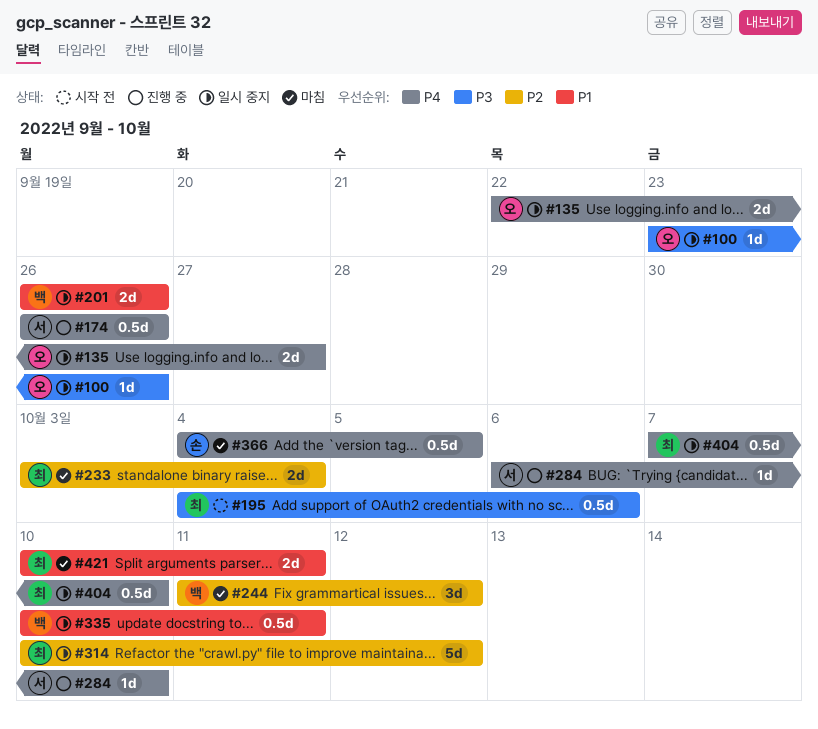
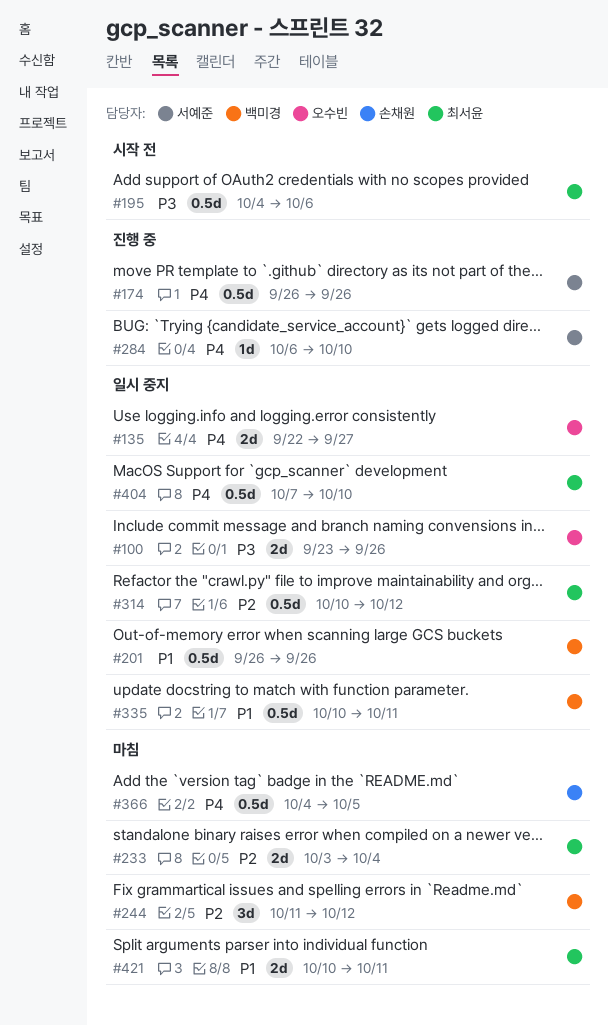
#100, estimate: 1d -> 2d
#201, estimate: 2d -> 0.5d
#314, estimate: 5d -> 0.5d

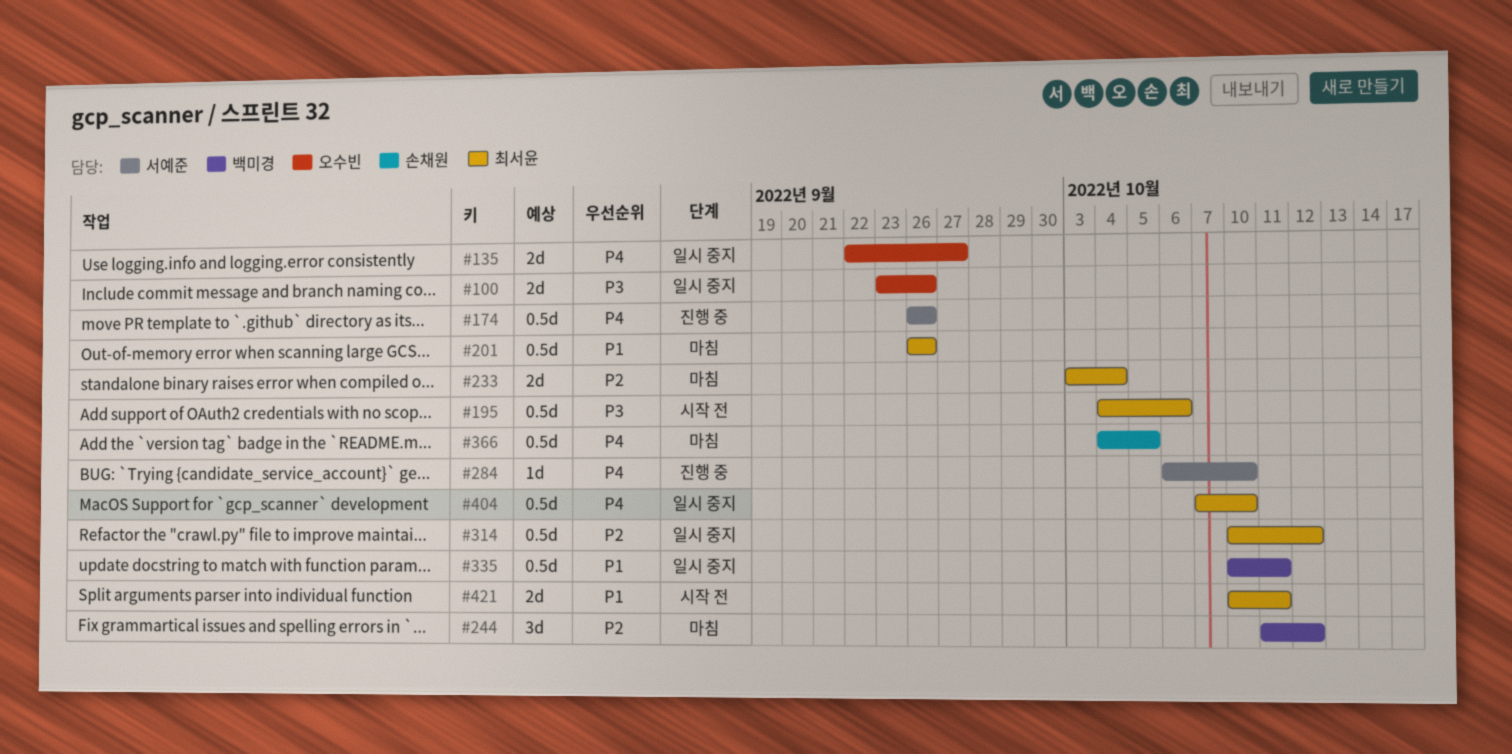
#201, status: 일시 중지 -> 마침
#201, owner: 백미경 -> 최서윤
#421, status: 마침 -> 시작 전

